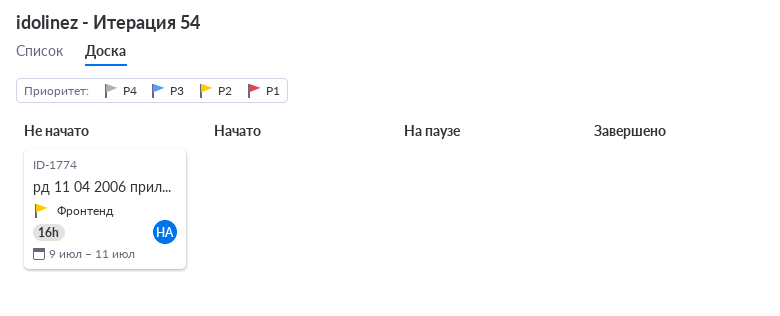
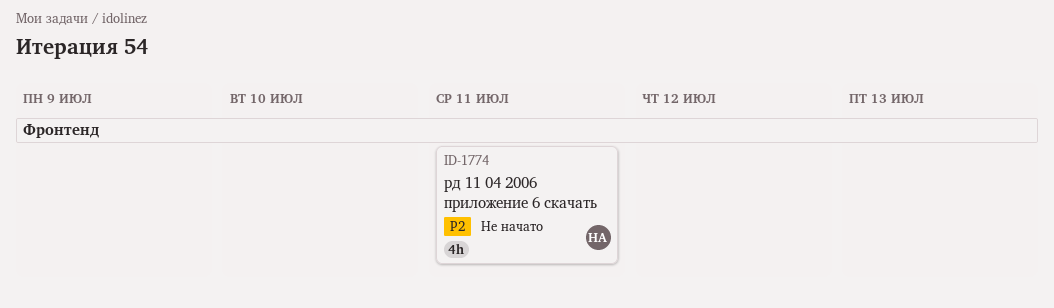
ID-1774, estimate: 16h -> 4h

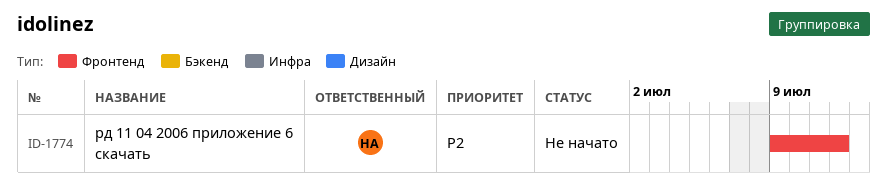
ID-1774, due: Jul 11 -> Jul 12

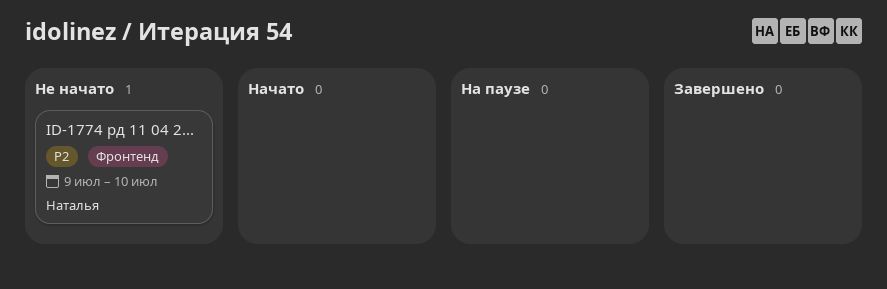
ID-1774, due: Jul 12 -> Jul 10

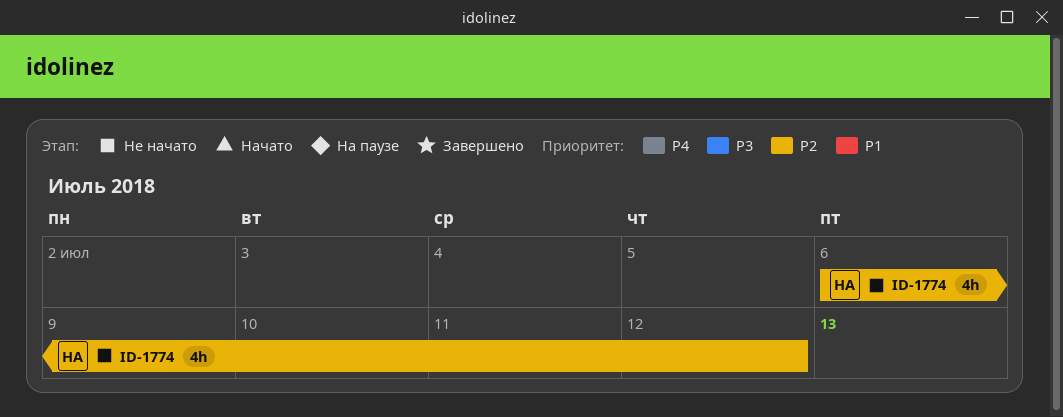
ID-1774, start: Jul 9 -> Jul 6
ID-1774, due: Jul 10 -> Jul 12

